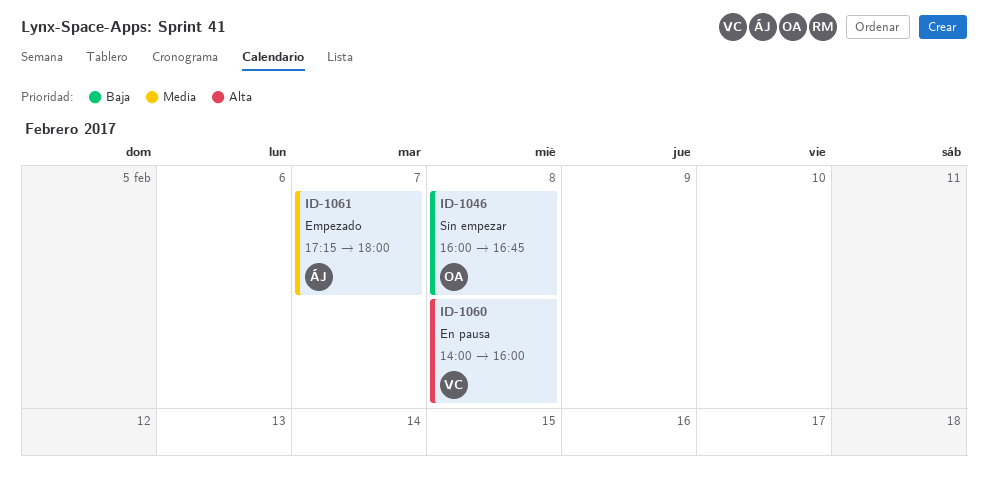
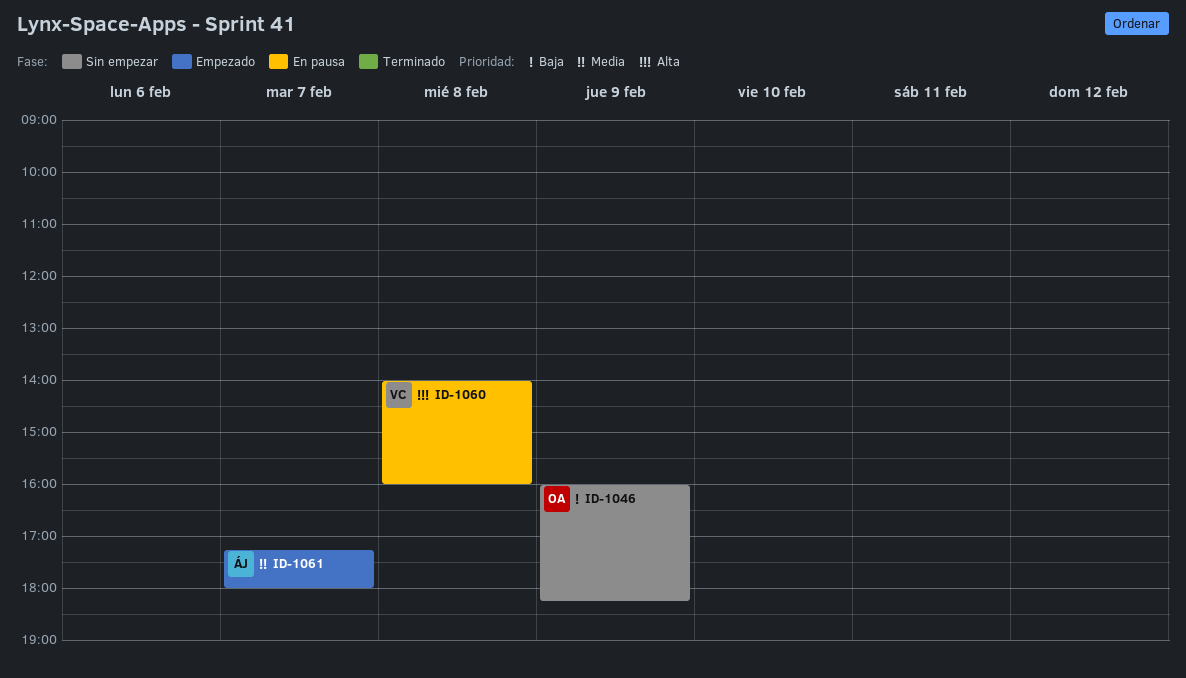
ID-1046, day: Feb 8 -> Feb 9
ID-1046, ends: 16:45 -> 18:15

